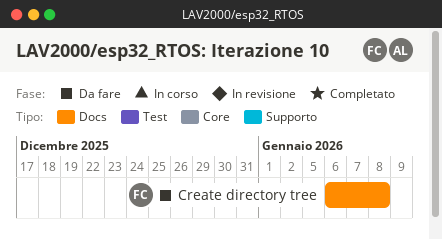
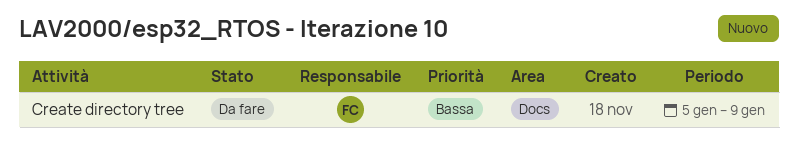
Create directory tree, start: Jan 6 -> Jan 5
Create directory tree, due: Jan 8 -> Jan 9

